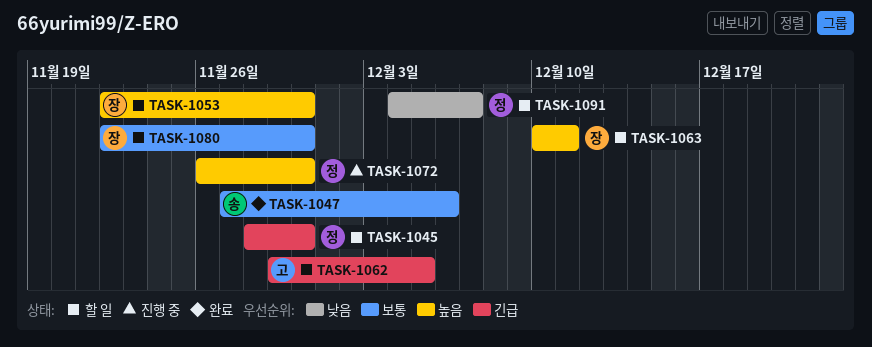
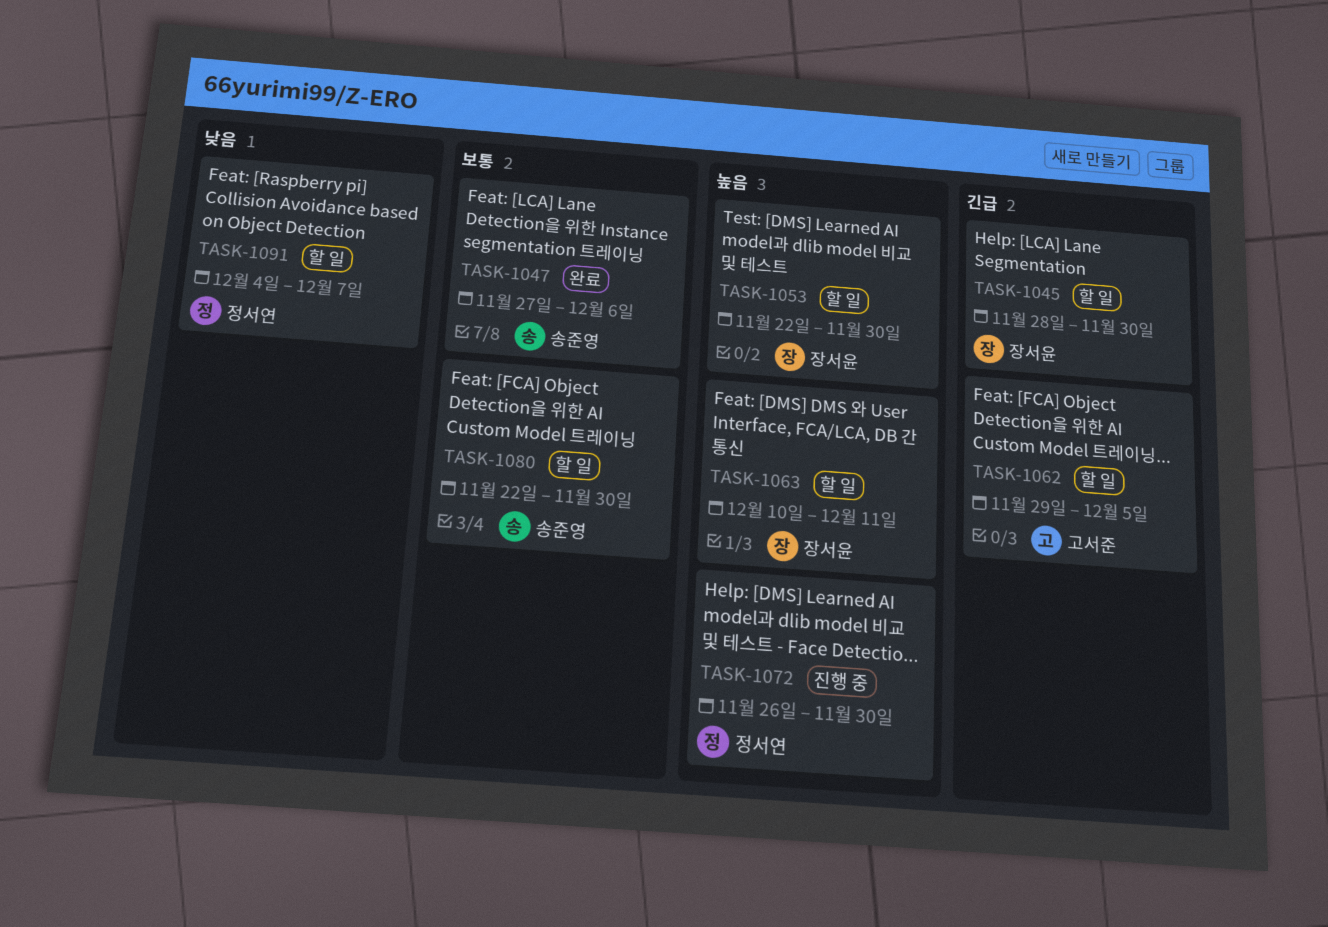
TASK-1045, owner: 정서연 -> 장서윤
TASK-1080, owner: 장서윤 -> 송준영

